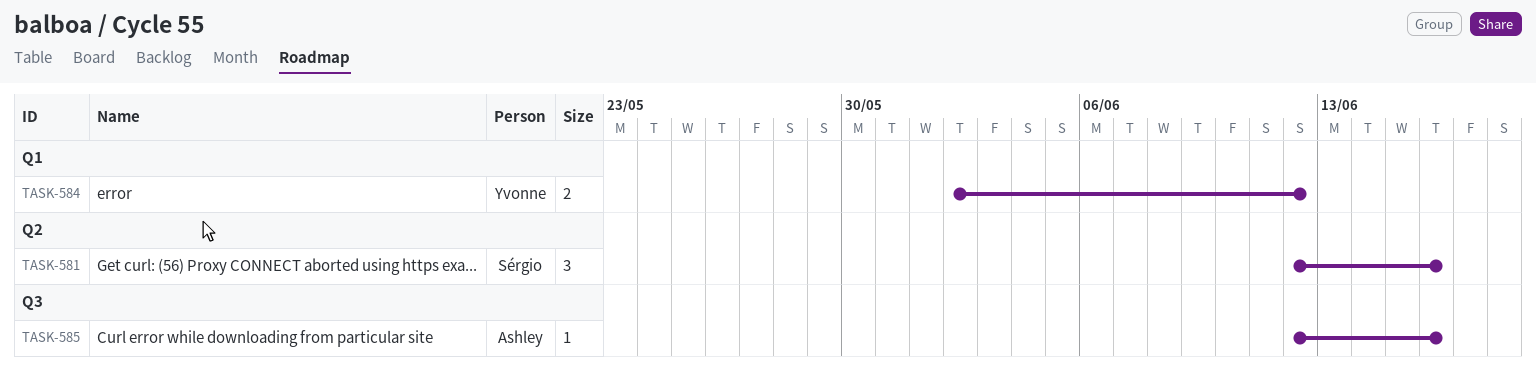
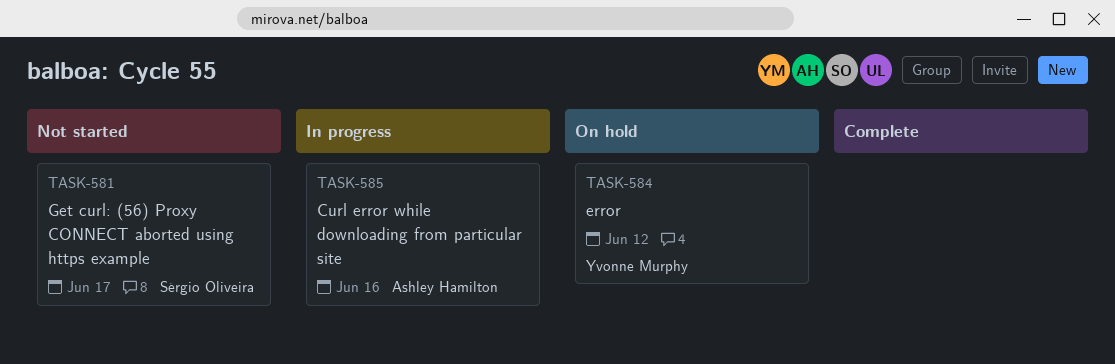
TASK-581, due: Jun 16 -> Jun 17

